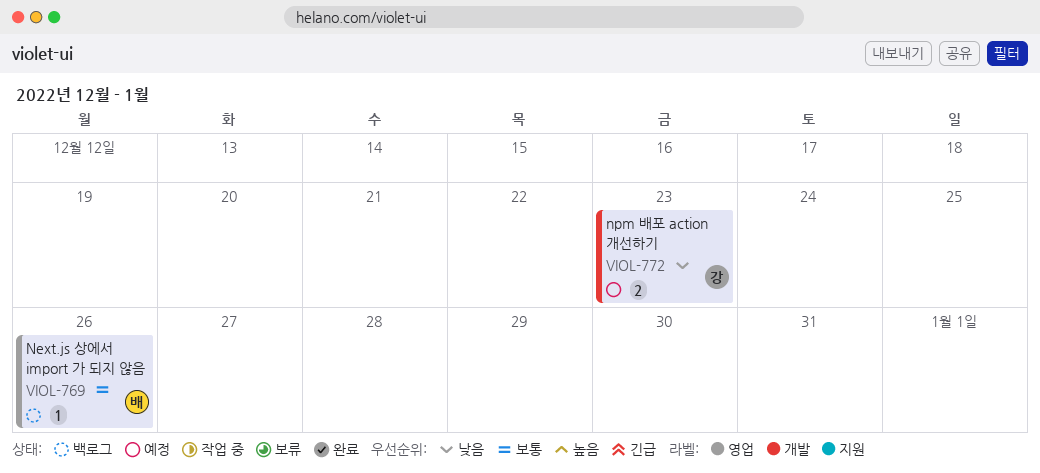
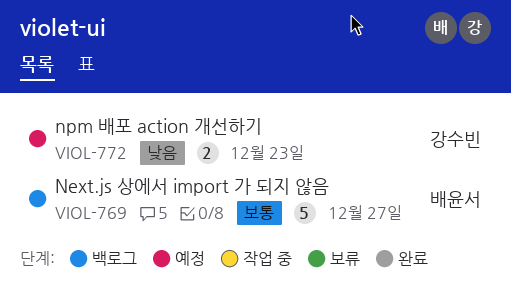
VIOL-769, estimate: 1 -> 5
VIOL-769, due: Dec 26 -> Dec 27

